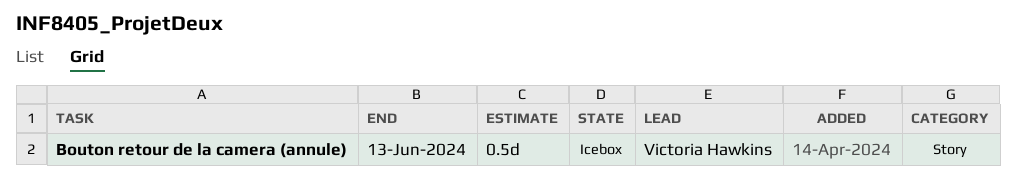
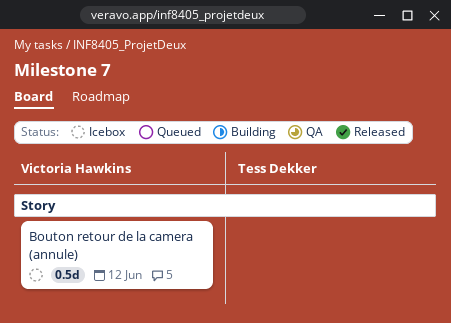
Bouton retour de la camera (annule), due: Jun 13 -> Jun 12

